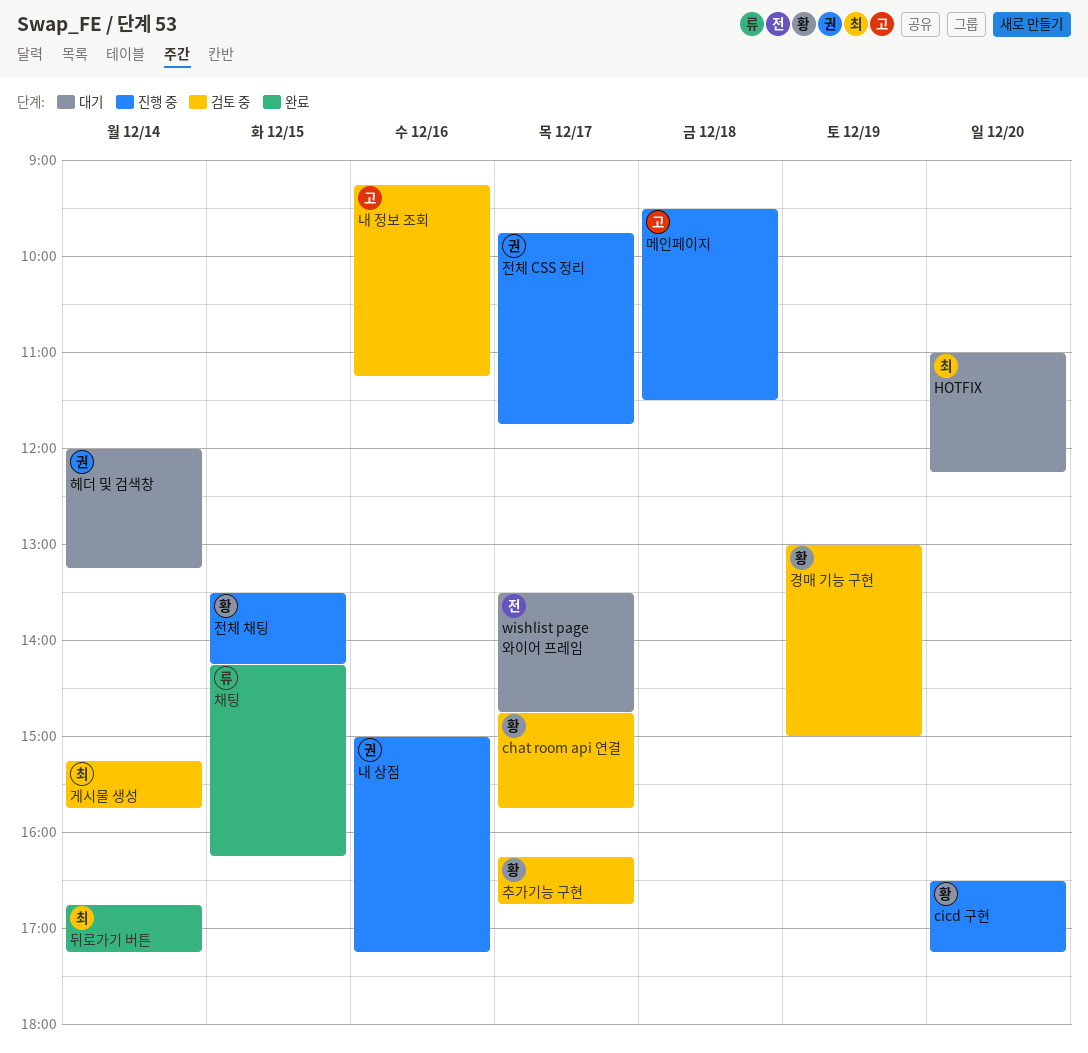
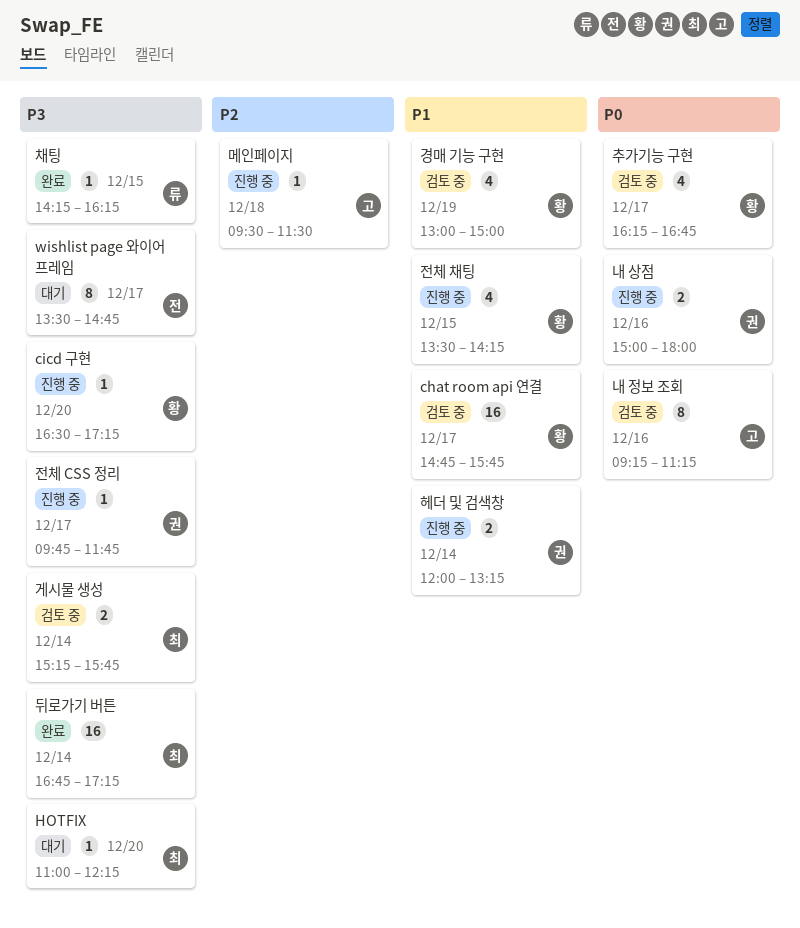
내 상점, ends: 17:15 -> 18:00
헤더 및 검색창, status: 대기 -> 진행 중

